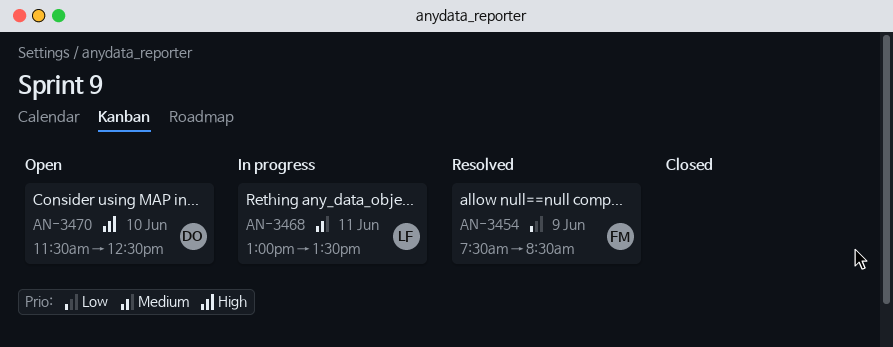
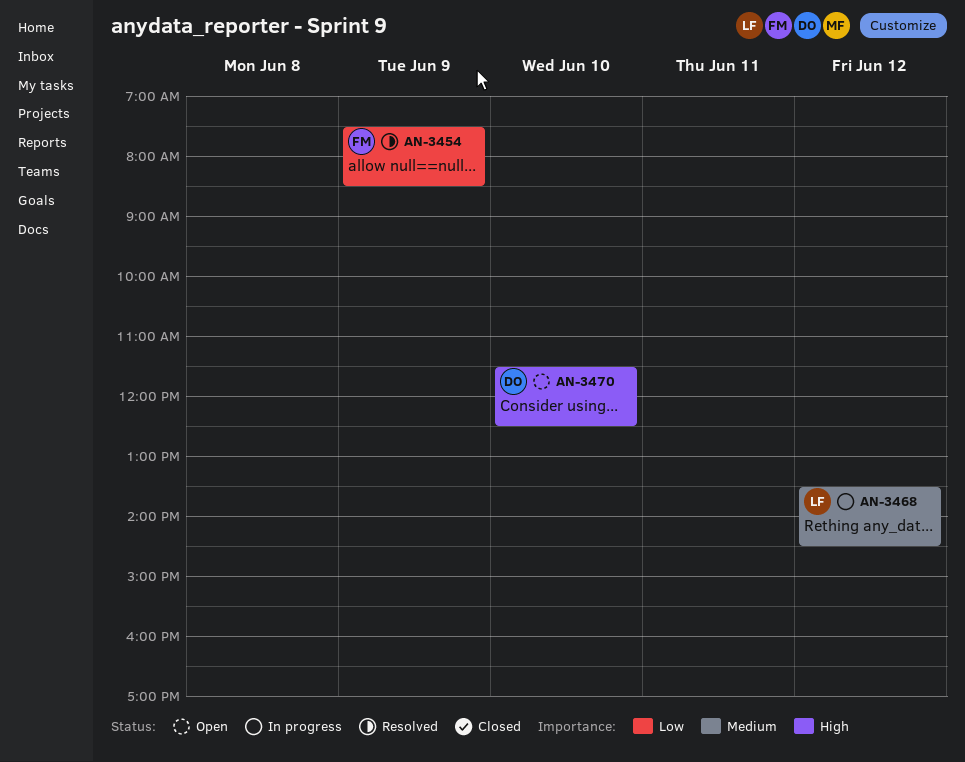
AN-3468, day: Jun 11 -> Jun 12
AN-3468, begins: 13:00 -> 13:30
AN-3468, ends: 13:30 -> 14:30

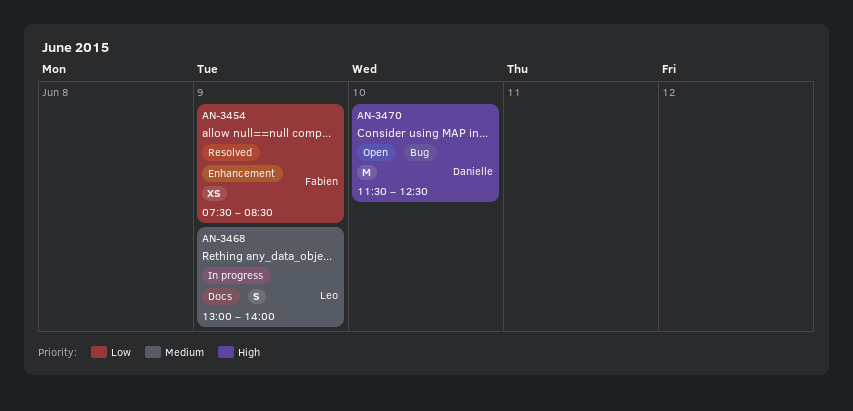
AN-3468, day: Jun 12 -> Jun 9
AN-3468, begins: 13:30 -> 13:00
AN-3468, ends: 14:30 -> 14:00

